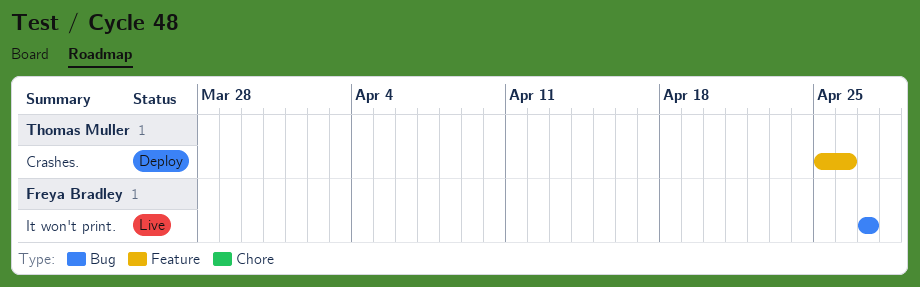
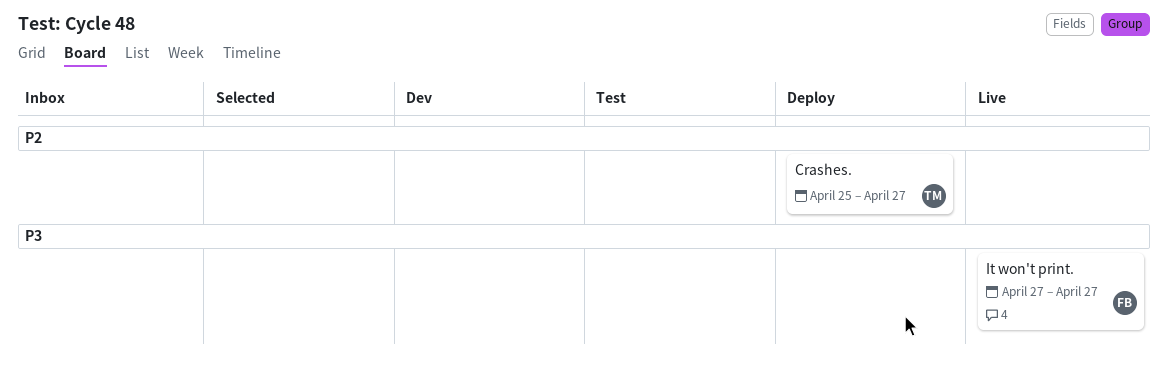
Crashes., due: Apr 26 -> Apr 27

